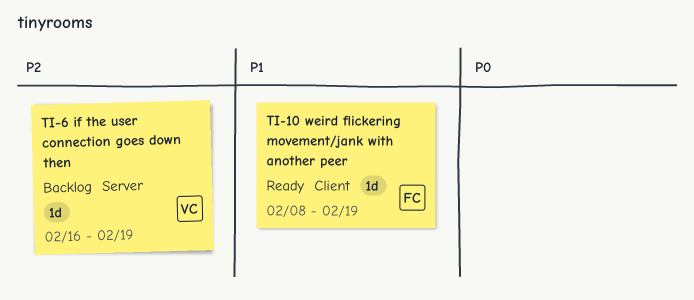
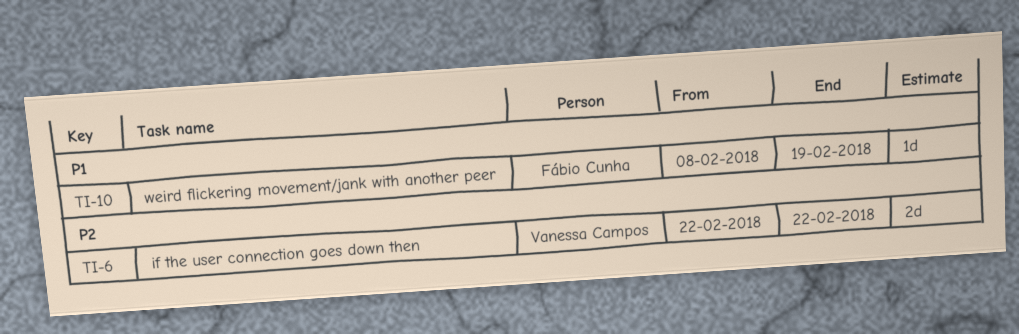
TI-6, estimate: 1d -> 2d
TI-6, start: Feb 16 -> Feb 22
TI-6, due: Feb 19 -> Feb 22

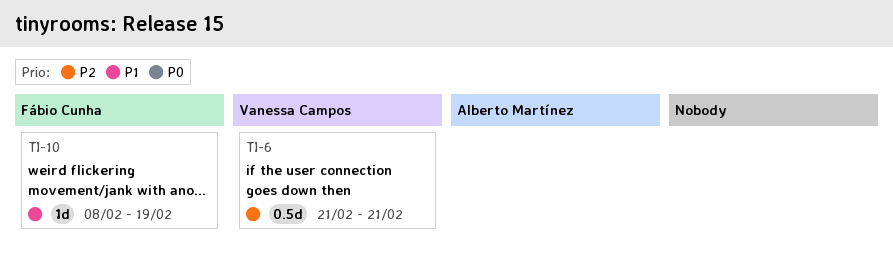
TI-6, estimate: 2d -> 0.5d
TI-6, start: Feb 22 -> Feb 21
TI-6, due: Feb 22 -> Feb 21

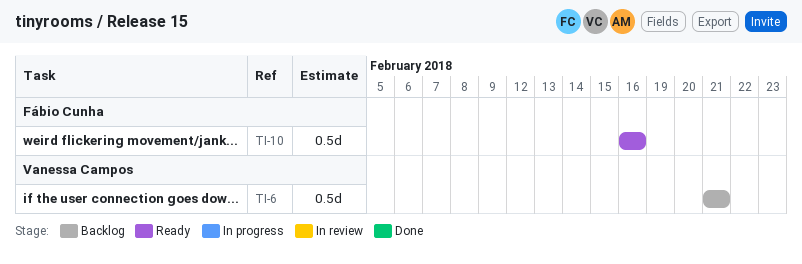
TI-10, estimate: 1d -> 0.5d
TI-10, start: Feb 8 -> Feb 16
TI-10, due: Feb 19 -> Feb 16

